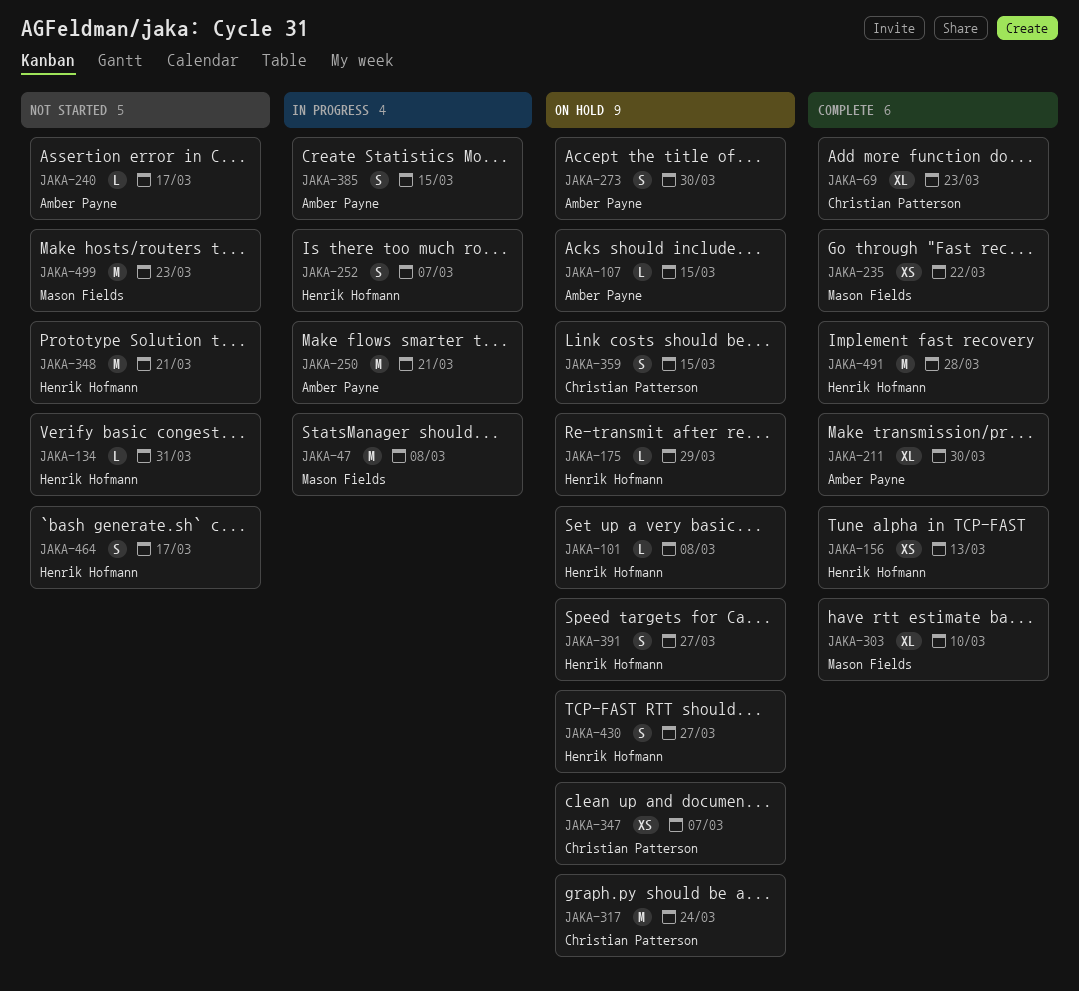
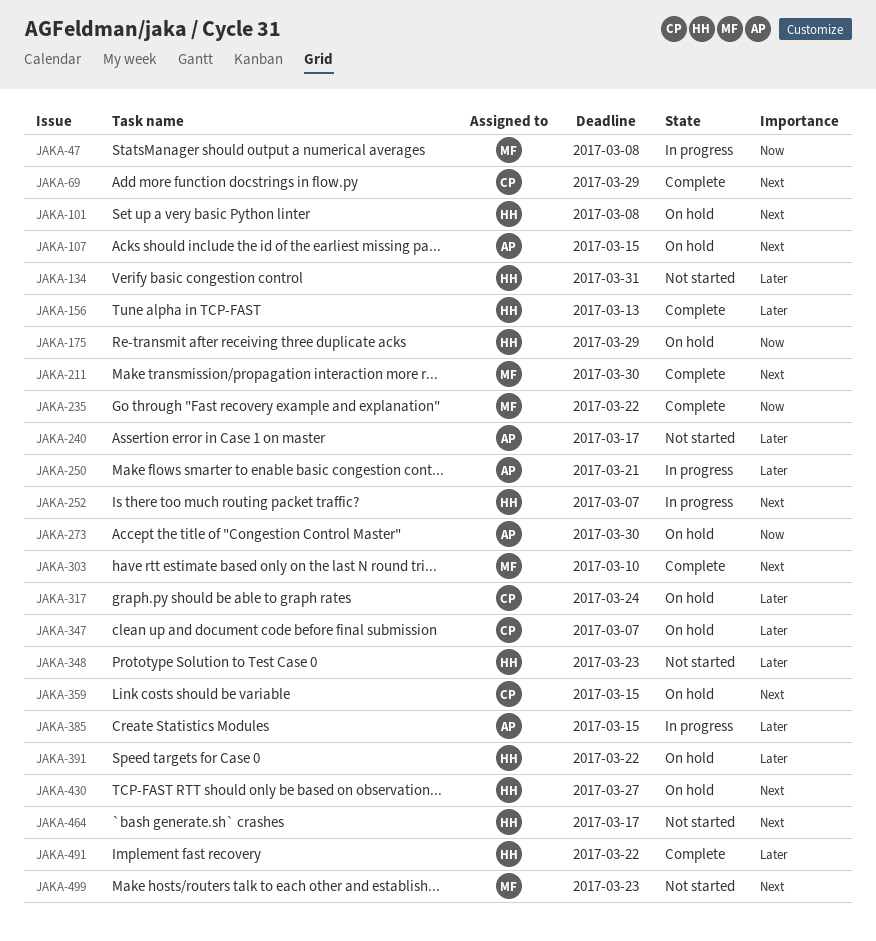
JAKA-69, due: Mar 23 -> Mar 29
JAKA-211, owner: Amber Payne -> Mason Fields
JAKA-348, due: Mar 21 -> Mar 23
JAKA-391, due: Mar 27 -> Mar 22
JAKA-491, due: Mar 28 -> Mar 22

